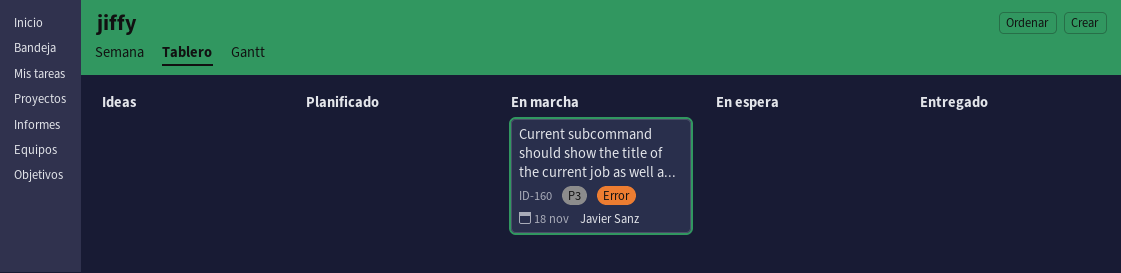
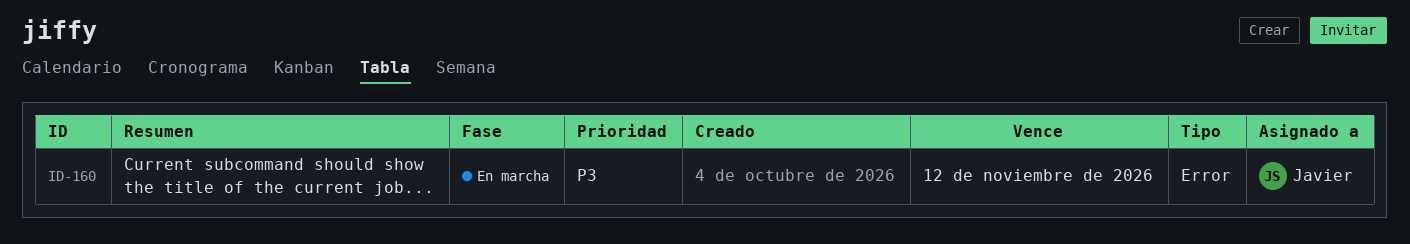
ID-160, due: Nov 18 -> Nov 12

